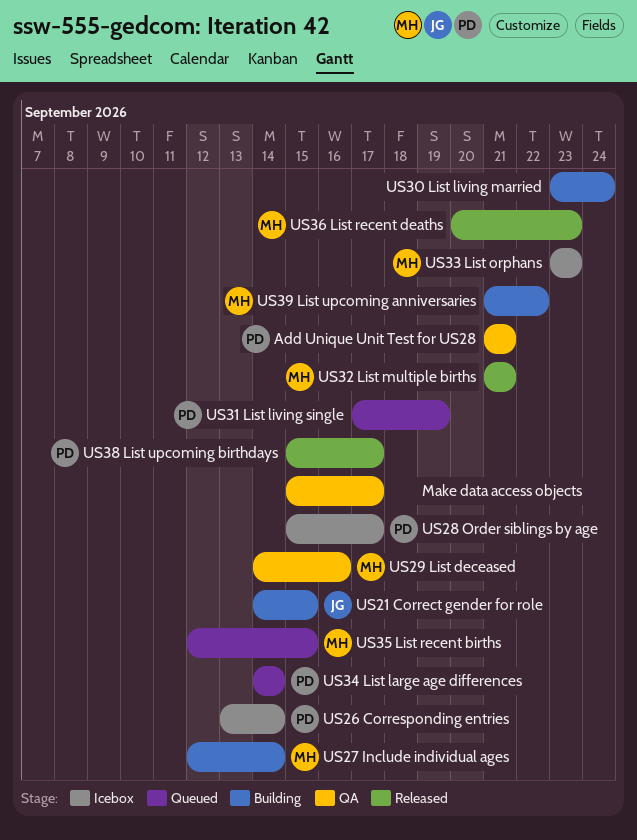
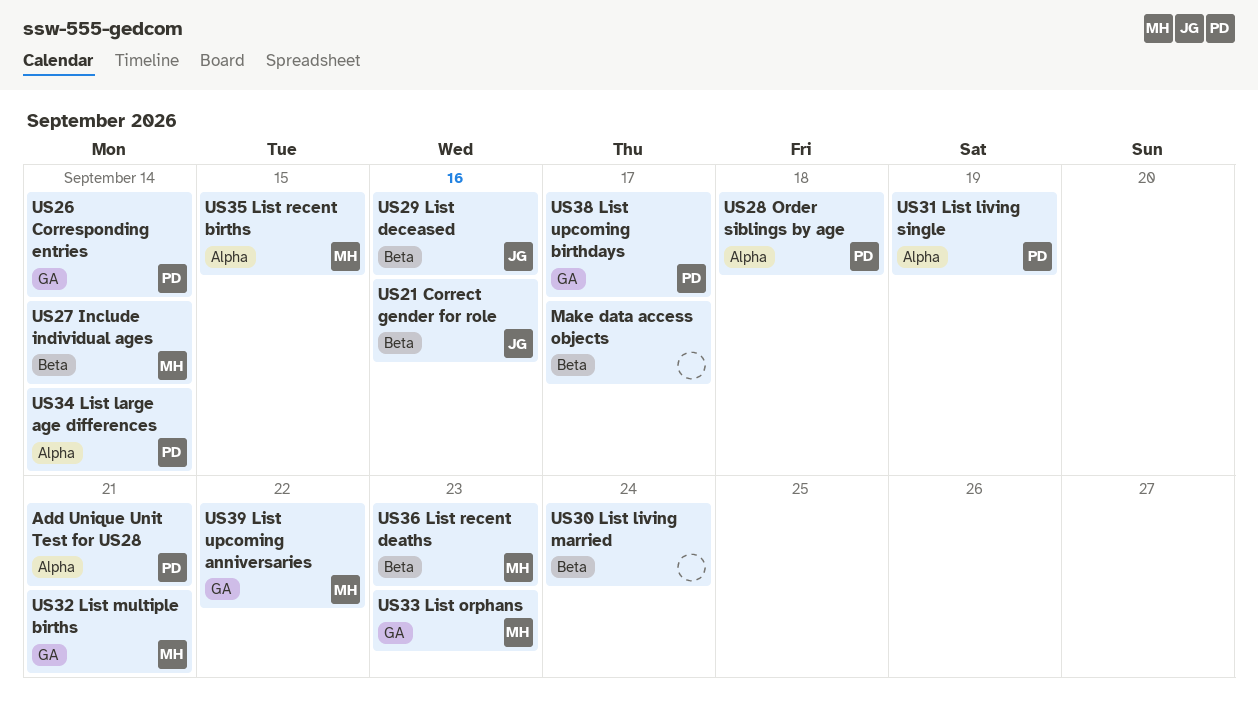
US21 Correct gender for role, due: Sep 15 -> Sep 16
US28 Order siblings by age, due: Sep 17 -> Sep 18
US29 List deceased, owner: MH -> JG

